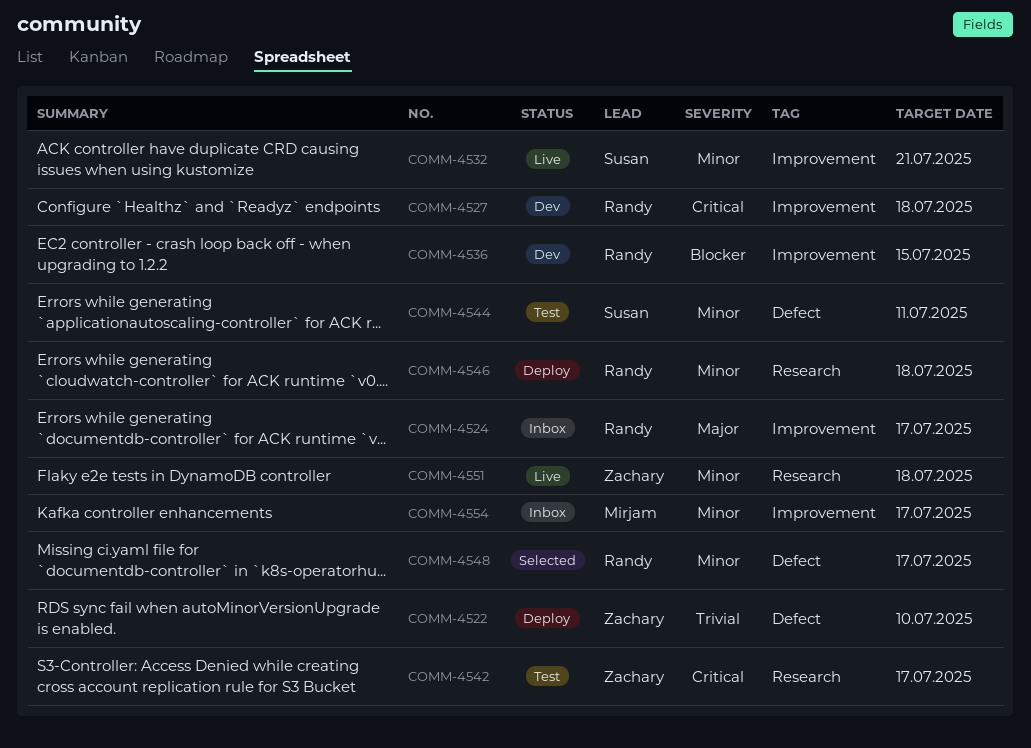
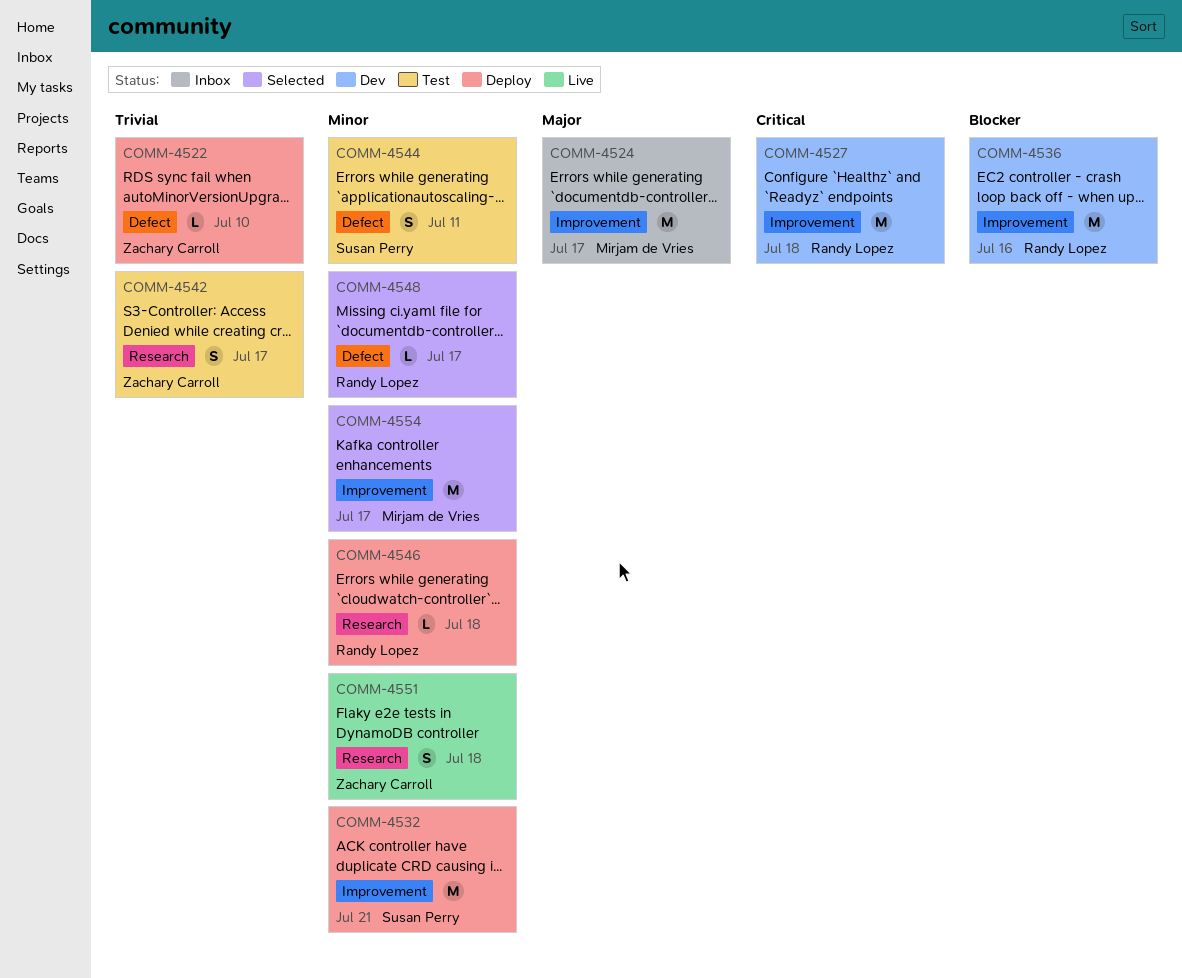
COMM-4524, owner: Randy Lopez -> Mirjam de Vries
COMM-4532, status: Live -> Deploy
COMM-4536, due: Jul 15 -> Jul 16
COMM-4542, priority: Critical -> Trivial
COMM-4554, status: Inbox -> Selected

